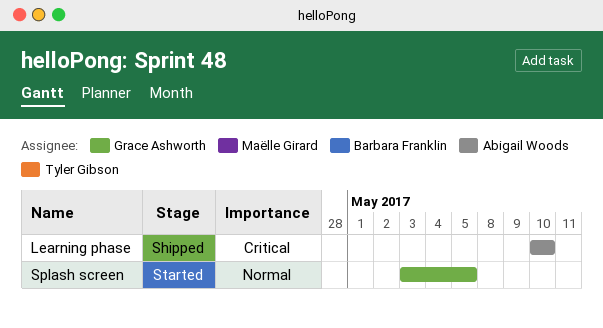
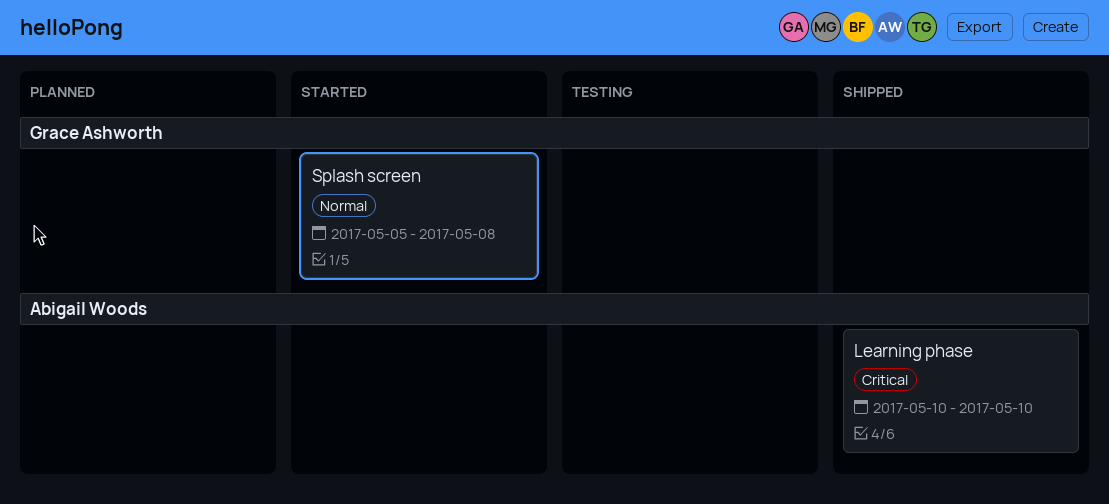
Splash screen, start: May 3 -> May 5
Splash screen, due: May 5 -> May 8

